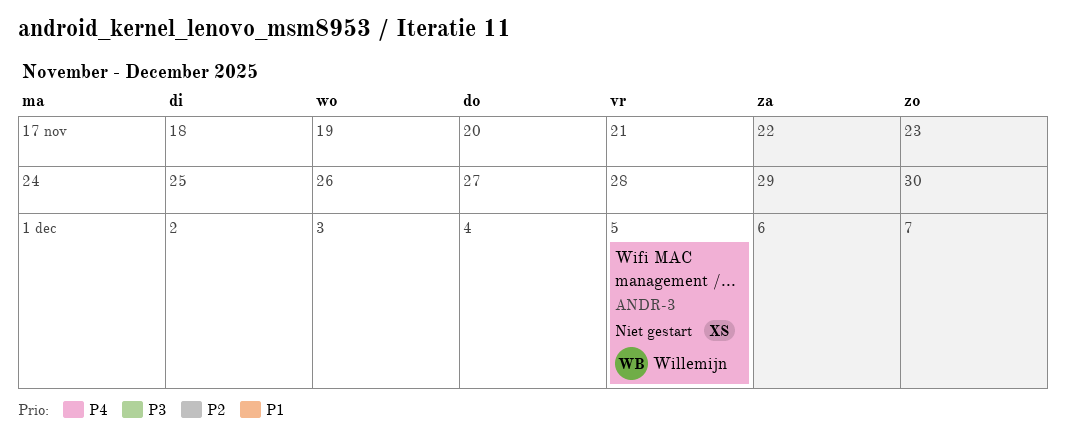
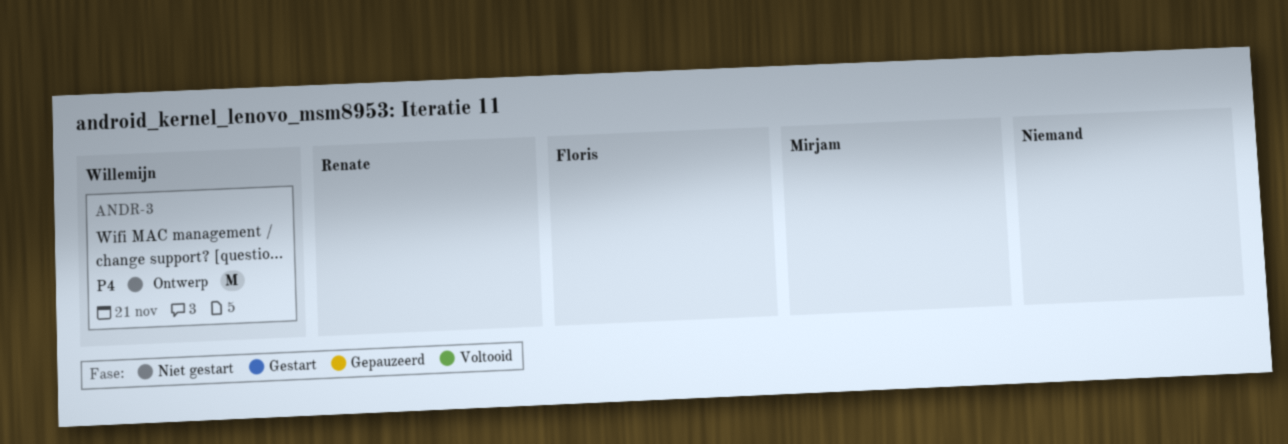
ANDR-3, estimate: XS -> M
ANDR-3, due: Dec 5 -> Nov 21

